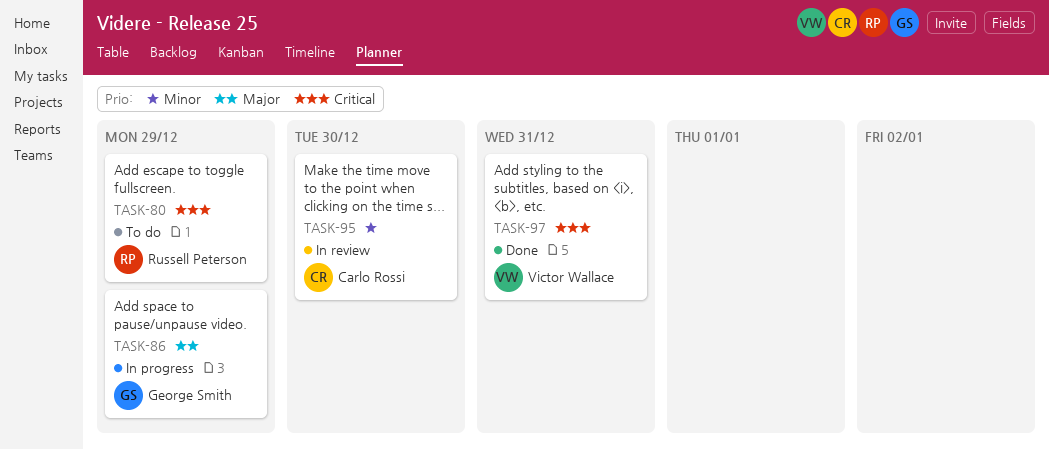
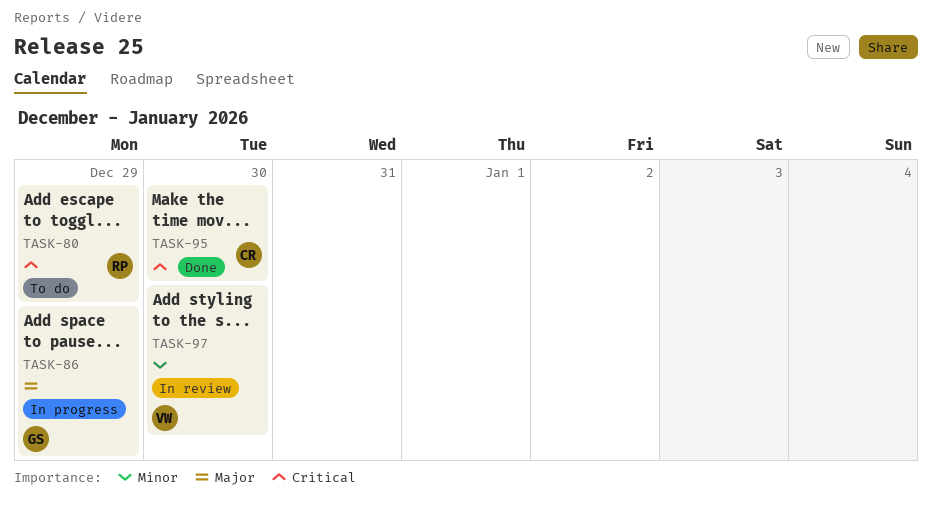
TASK-95, status: In review -> Done
TASK-95, priority: Minor -> Critical
TASK-97, status: Done -> In review
TASK-97, priority: Critical -> Minor
TASK-97, due: Dec 31 -> Dec 30

